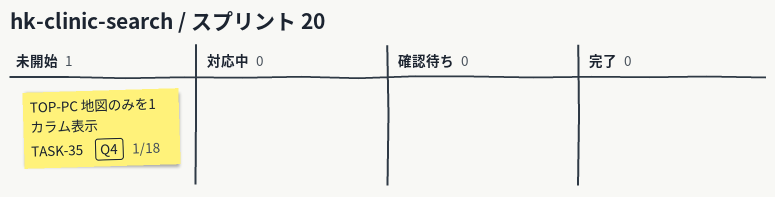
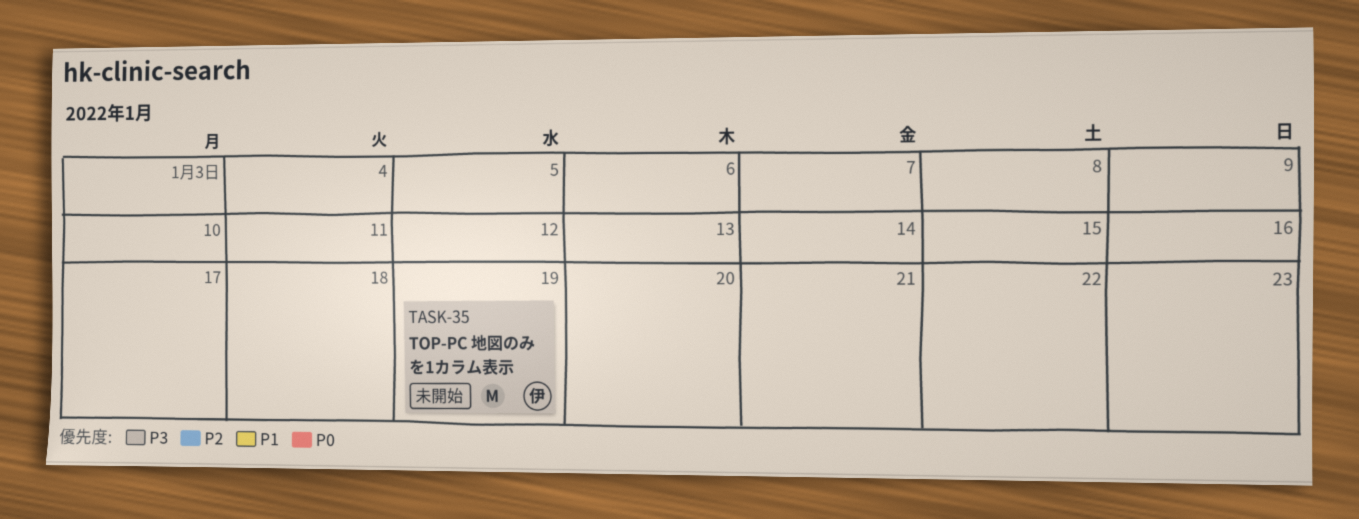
TASK-35, due: Jan 18 -> Jan 19

